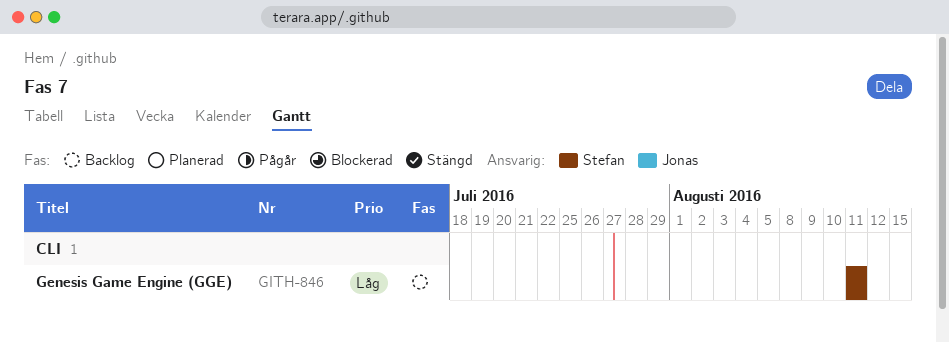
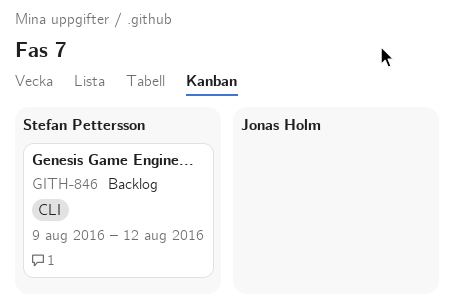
GITH-846, start: Aug 11 -> Aug 9
GITH-846, due: Aug 11 -> Aug 12

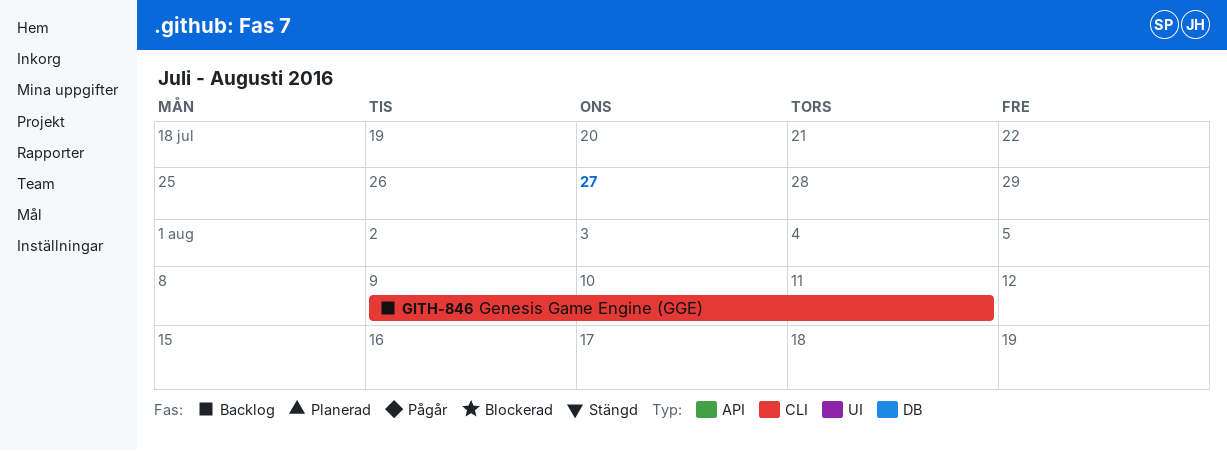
GITH-846, due: Aug 12 -> Aug 11

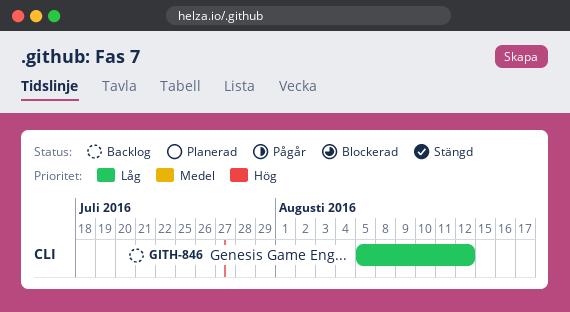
GITH-846, start: Aug 9 -> Aug 5
GITH-846, due: Aug 11 -> Aug 12

